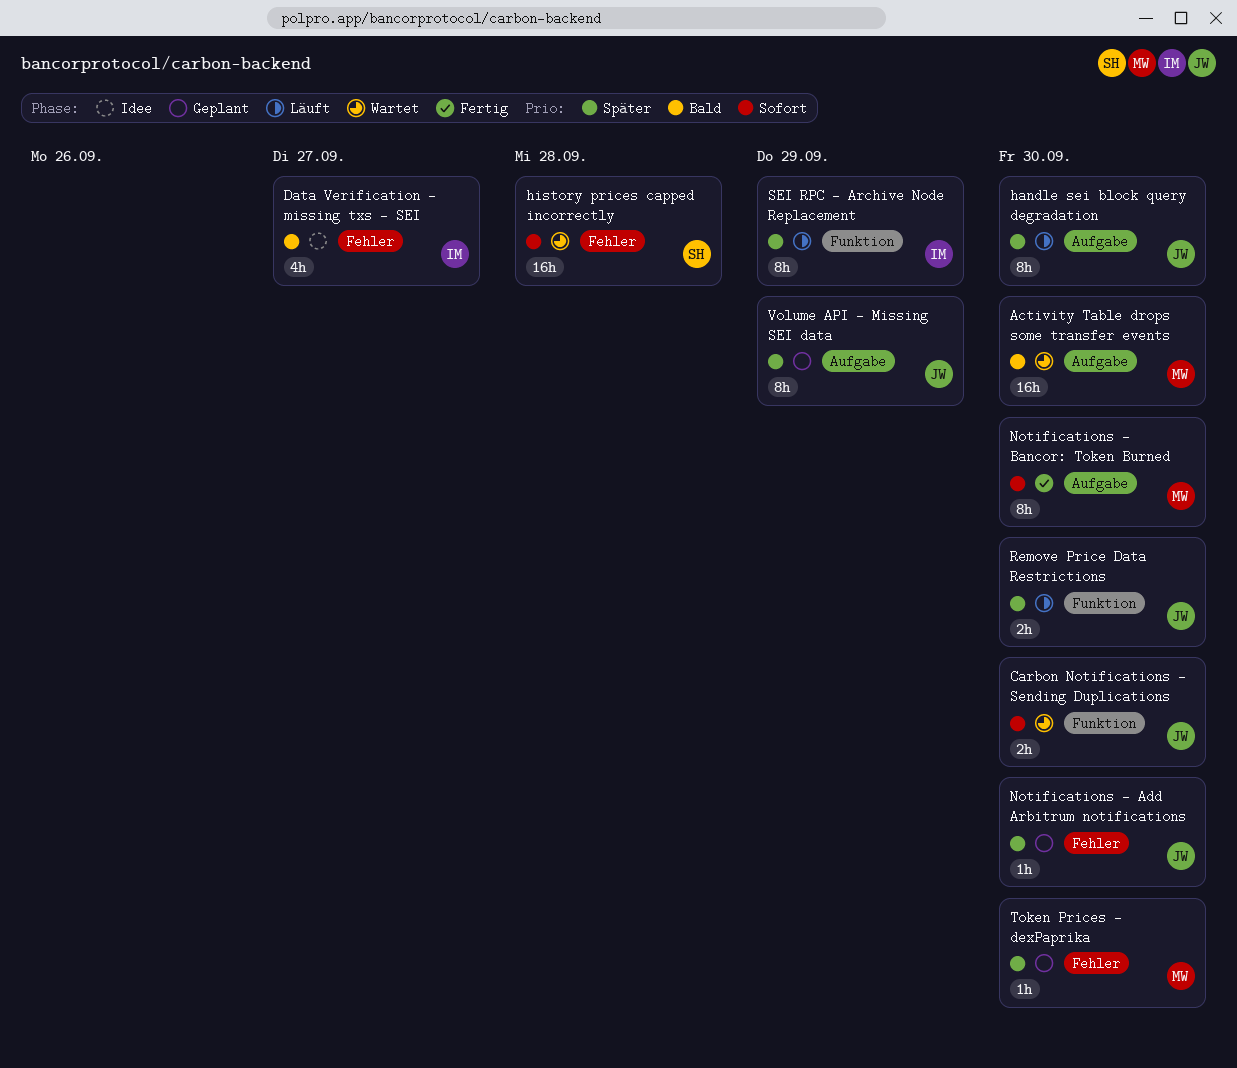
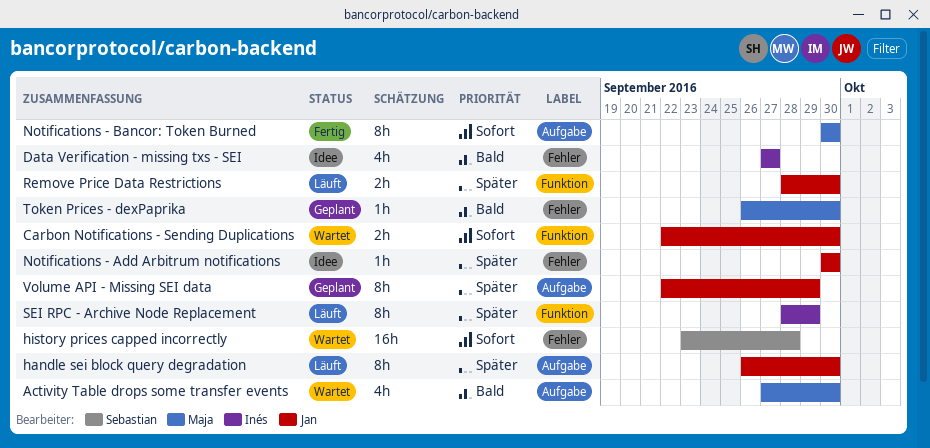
Activity Table drops some transfer events, estimate: 16h -> 4h
Notifications - Add Arbitrum notifications, status: Geplant -> Idee
Token Prices - dexPaprika, priority: Später -> Bald

